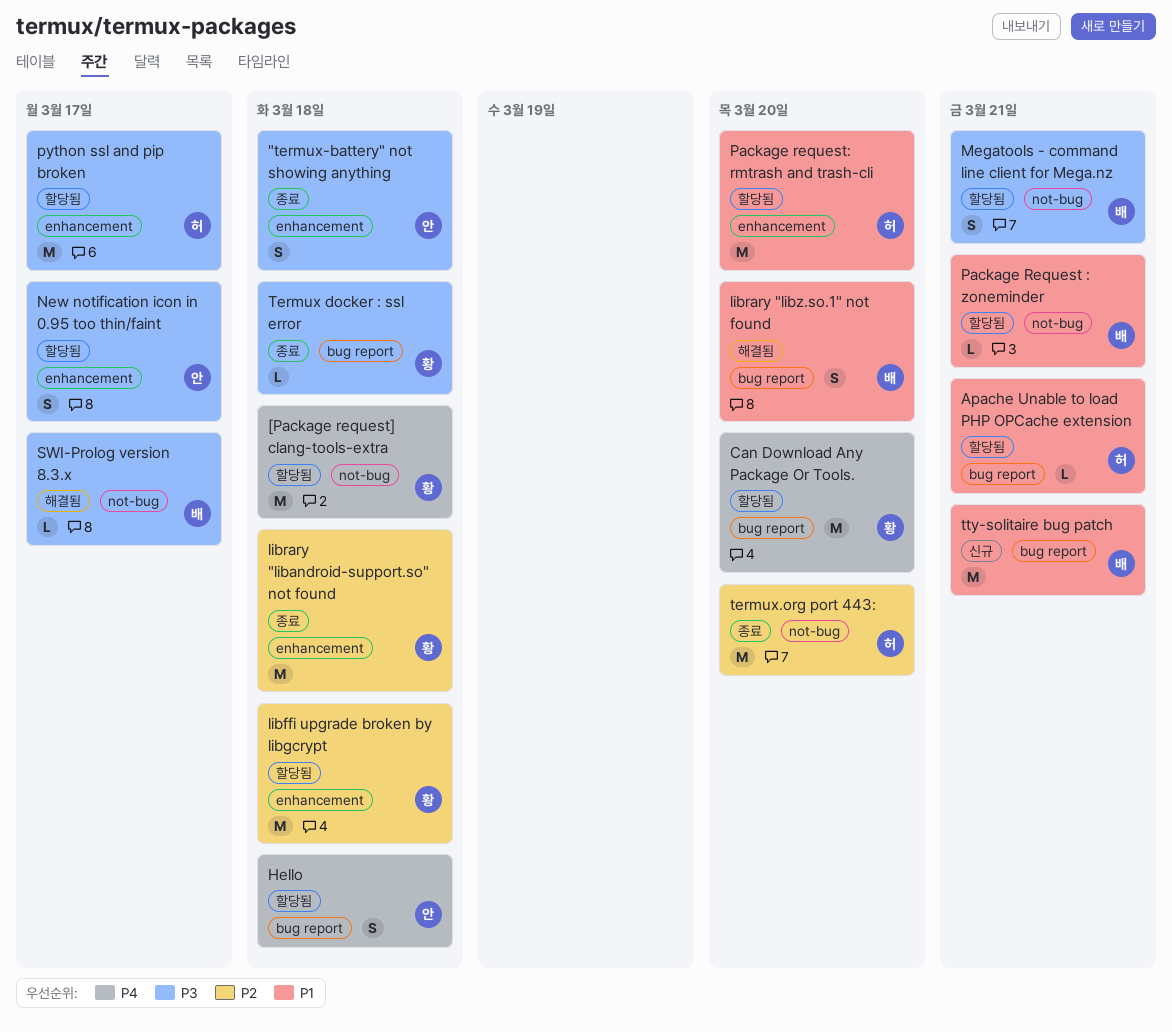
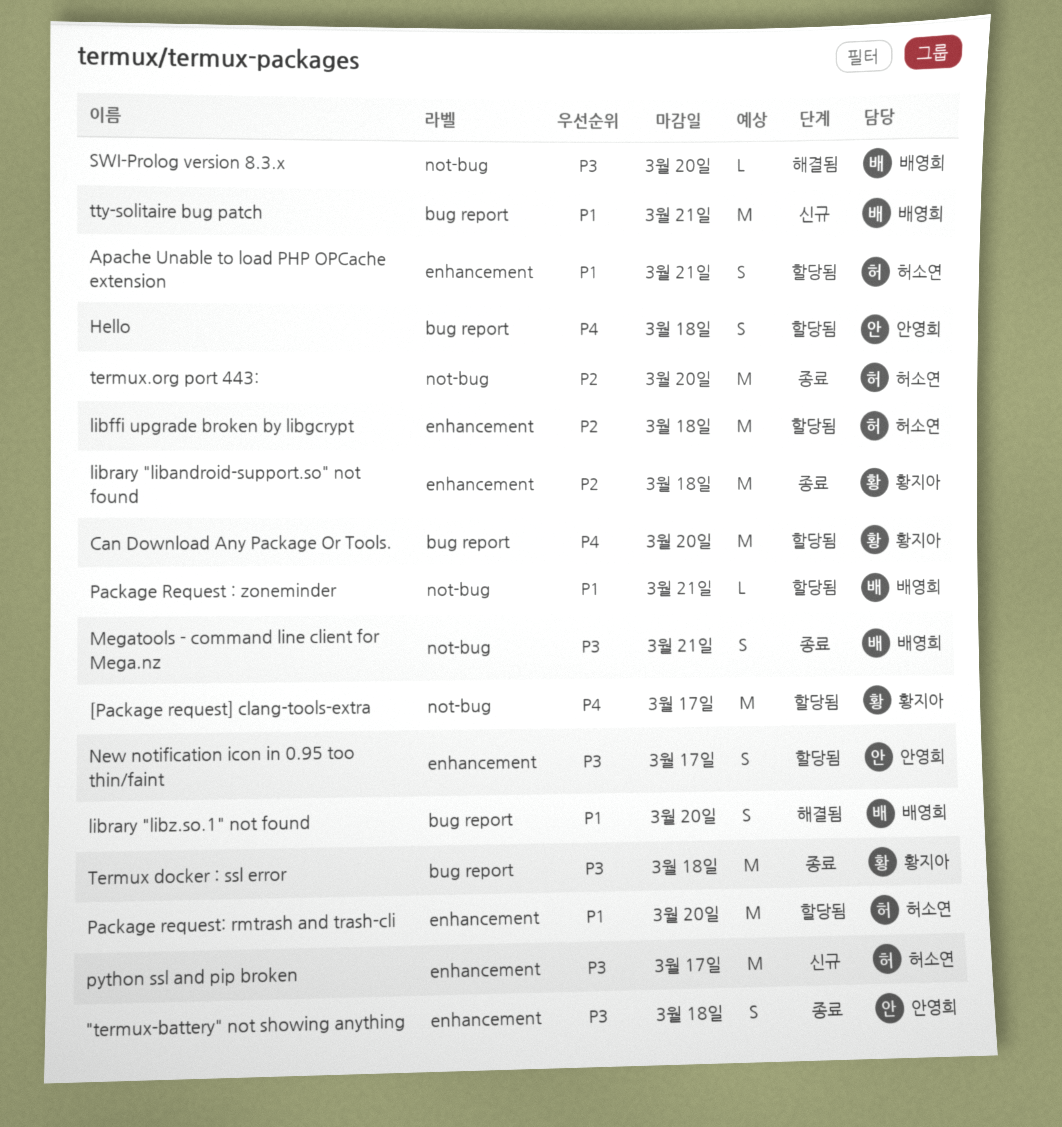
[Package request] clang-tools-extra, due: Mar 18 -> Mar 17
Apache Unable to load PHP OPCache extension, label: bug report -> enhancement
Apache Unable to load PHP OPCache extension, estimate: L -> S
libffi upgrade broken by libgcrypt, owner: 황지아 -> 허소연
Megatools - command line client for Mega.nz, status: 할당됨 -> 종료
python ssl and pip broken, status: 할당됨 -> 신규
SWI-Prolog version 8.3.x, due: Mar 17 -> Mar 20
Termux docker : ssl error, estimate: L -> M

